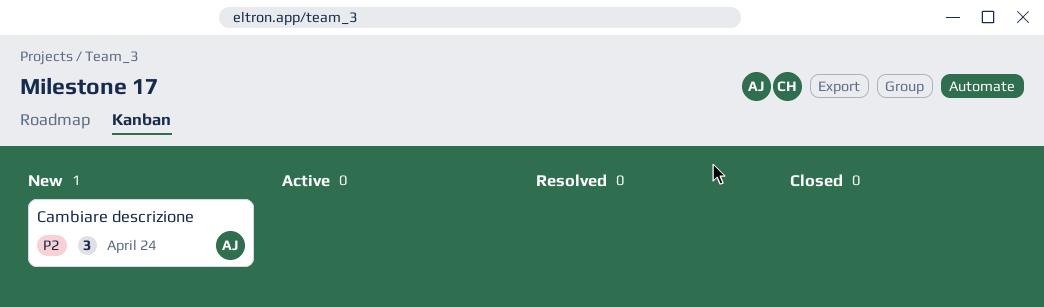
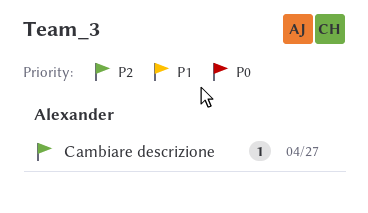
Cambiare descrizione, estimate: 3 -> 1
Cambiare descrizione, due: Apr 24 -> Apr 27

